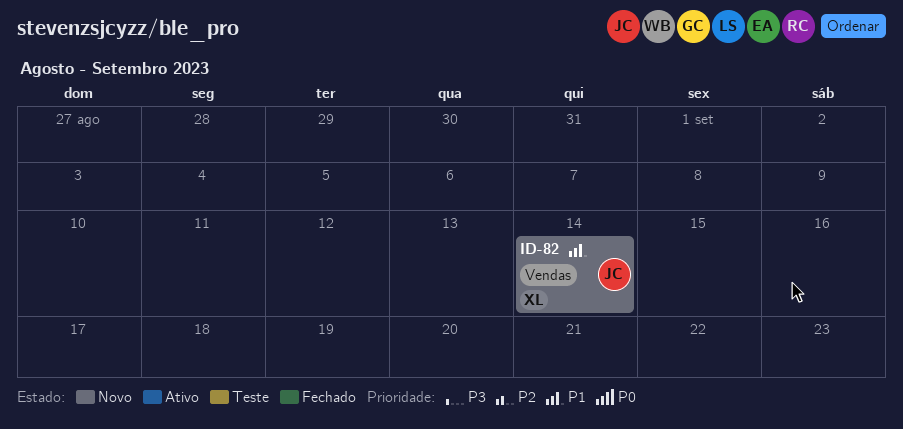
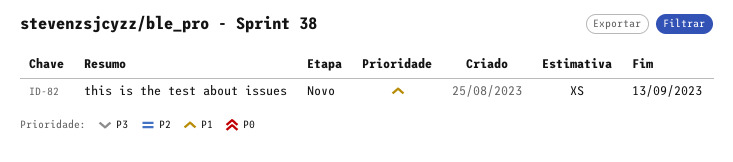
ID-82, estimate: XL -> XS
ID-82, due: Sep 14 -> Sep 13

